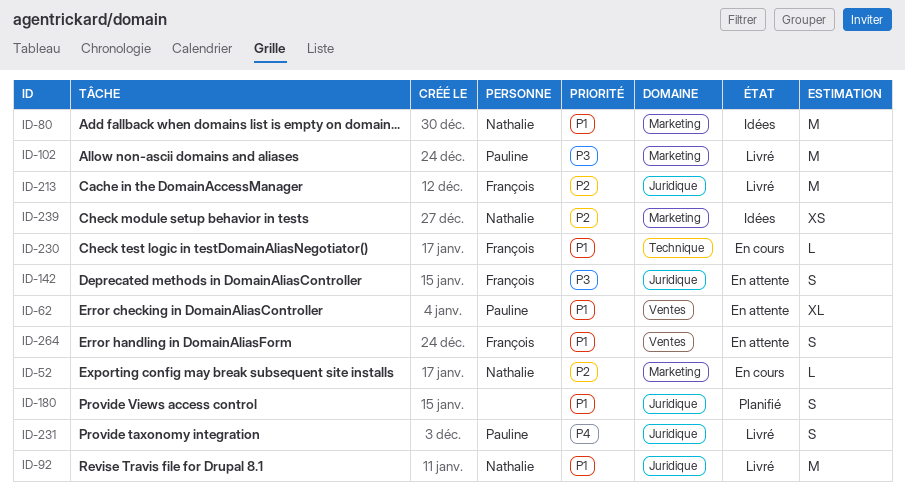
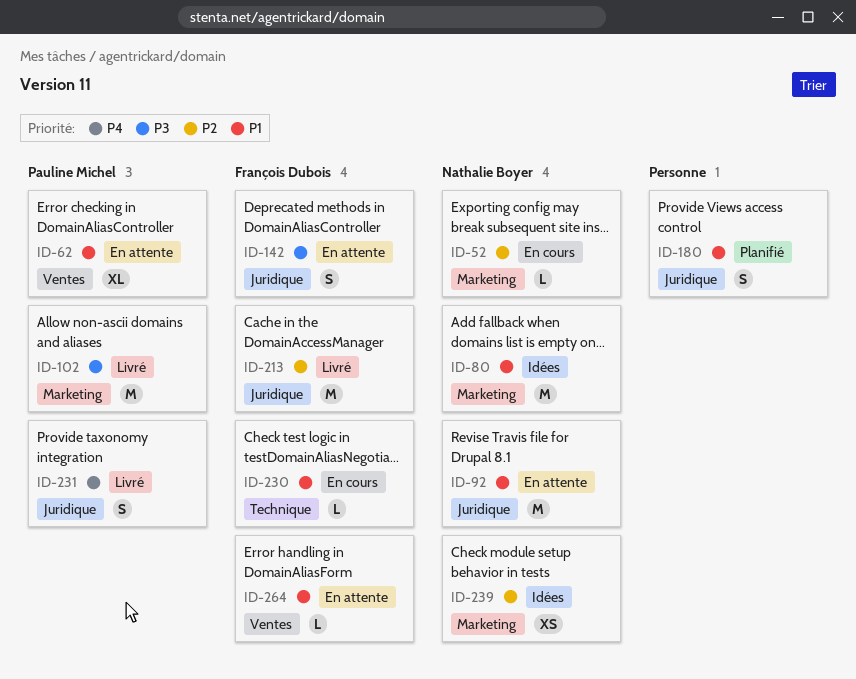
ID-92, status: Livré -> En attente
ID-264, estimate: S -> L

